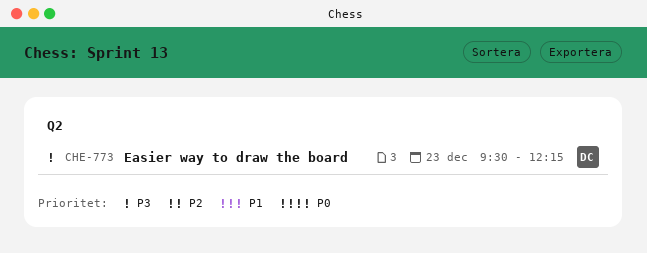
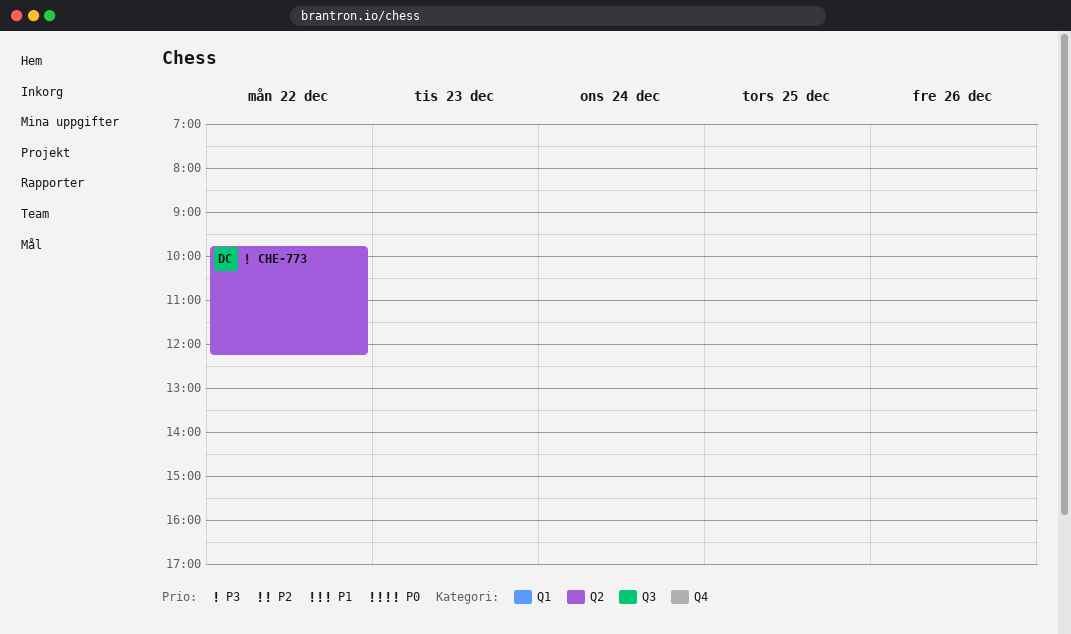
CHE-773, day: Dec 23 -> Dec 22
CHE-773, begins: 09:30 -> 09:45

